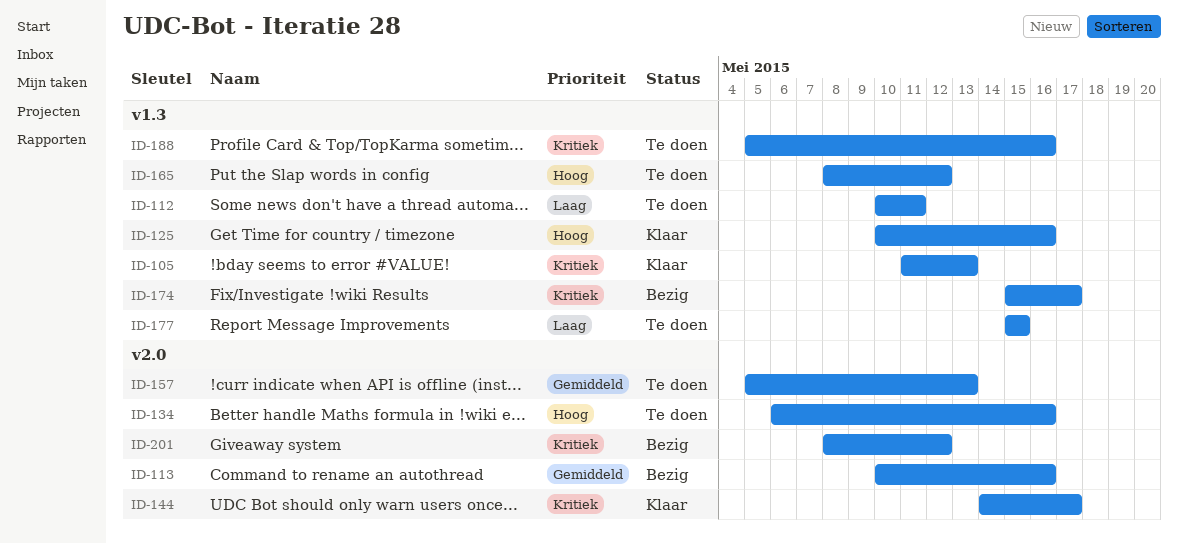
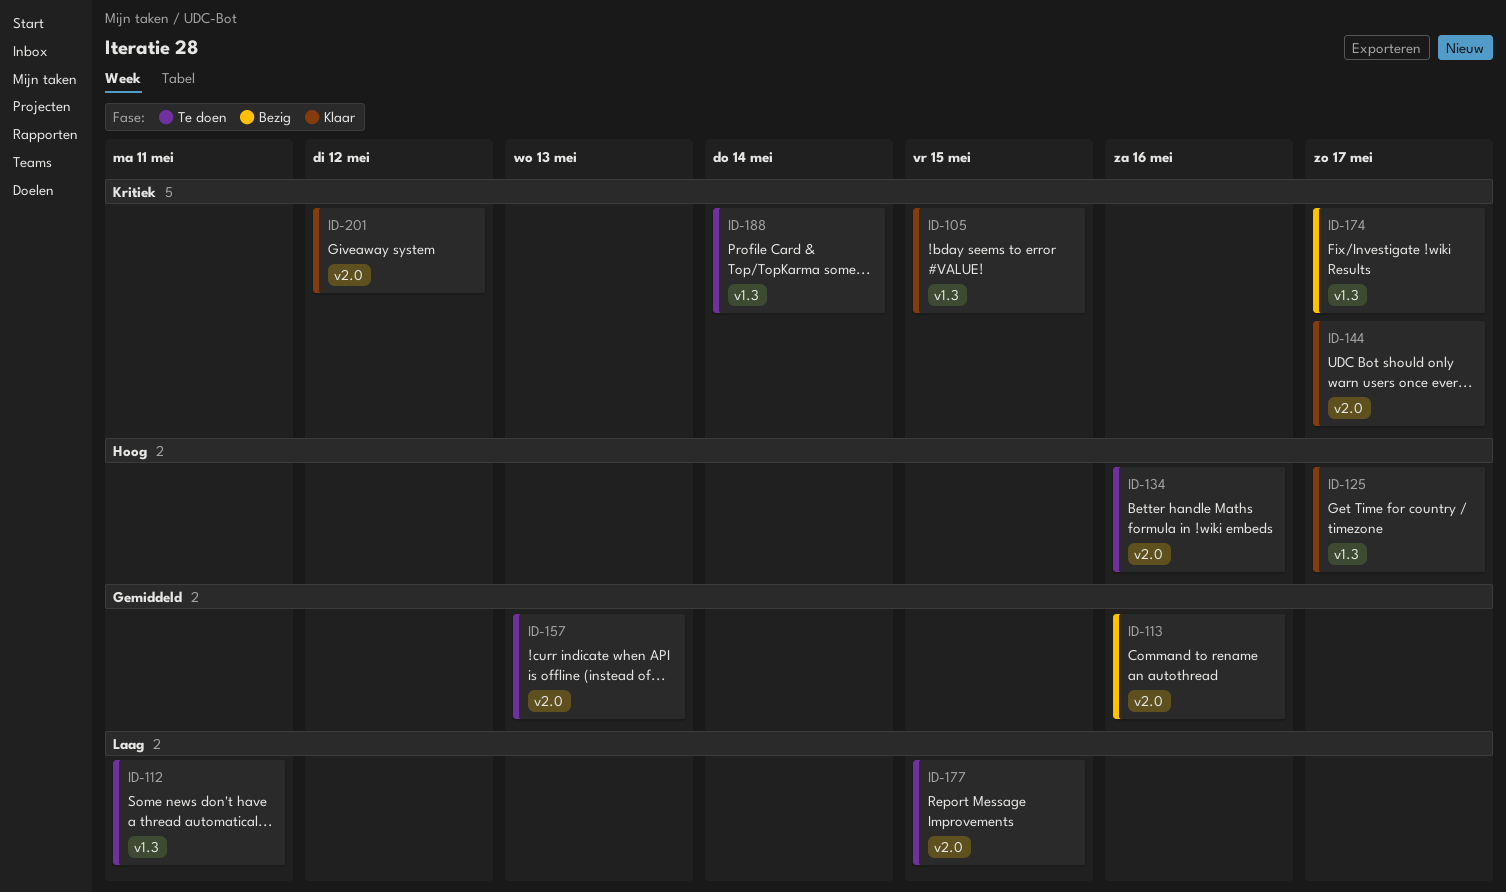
ID-105, due: May 13 -> May 15
ID-125, due: May 16 -> May 17
ID-165: present -> none
ID-177, label: v1.3 -> v2.0
ID-188, due: May 16 -> May 14
ID-201, status: Bezig -> Klaar

